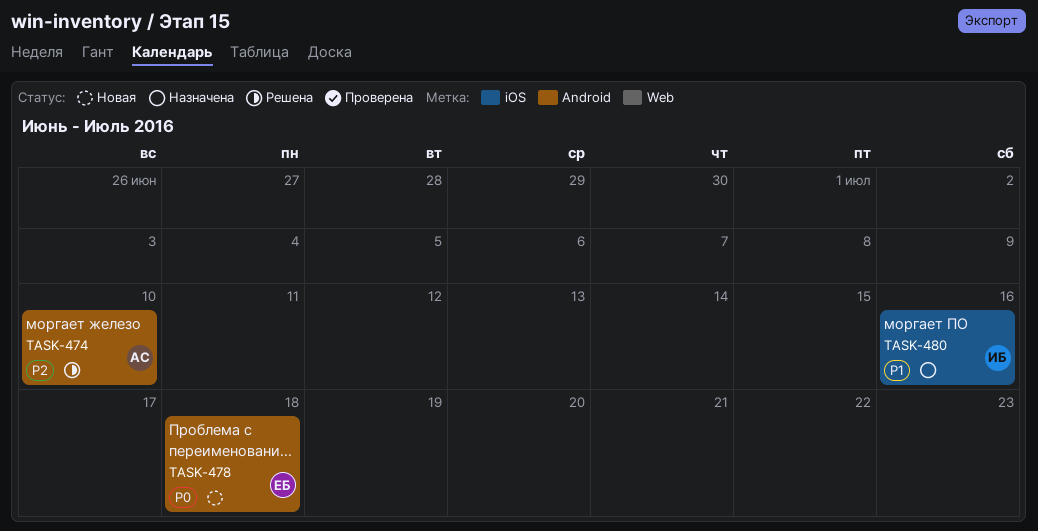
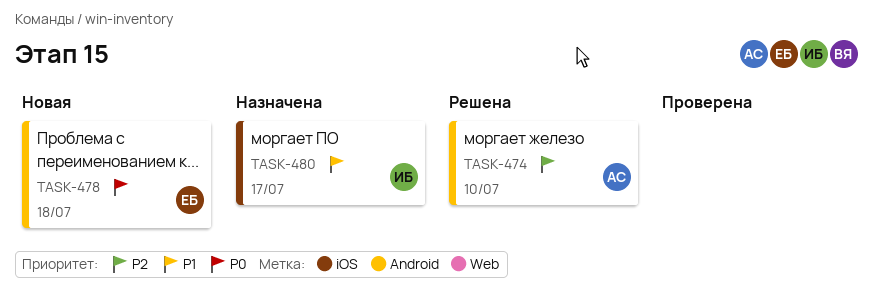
TASK-480, due: Jul 16 -> Jul 17

